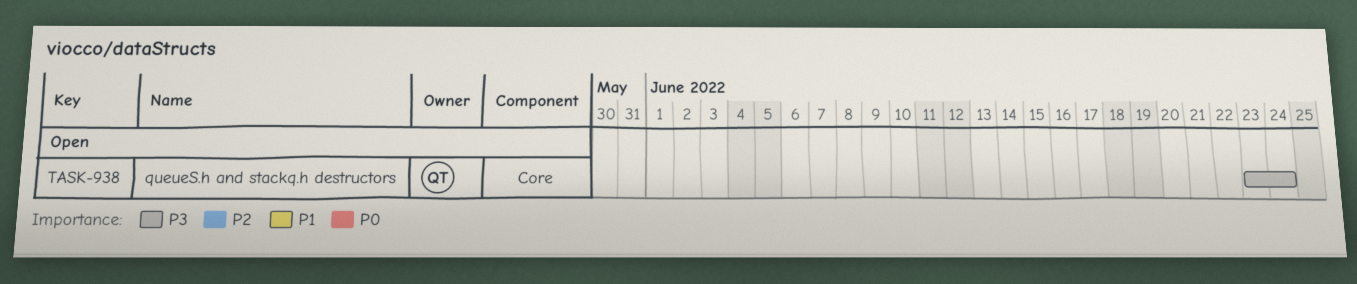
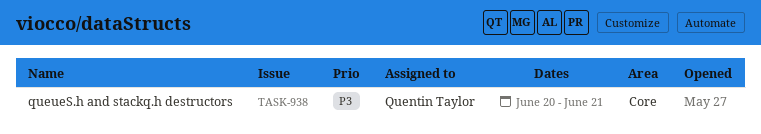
TASK-938, start: Jun 23 -> Jun 20
TASK-938, due: Jun 24 -> Jun 21

